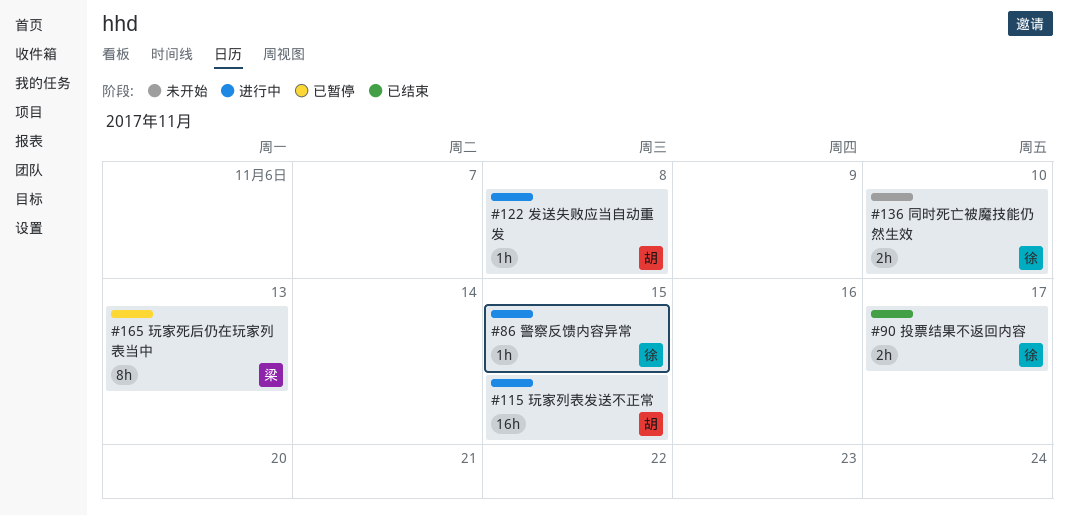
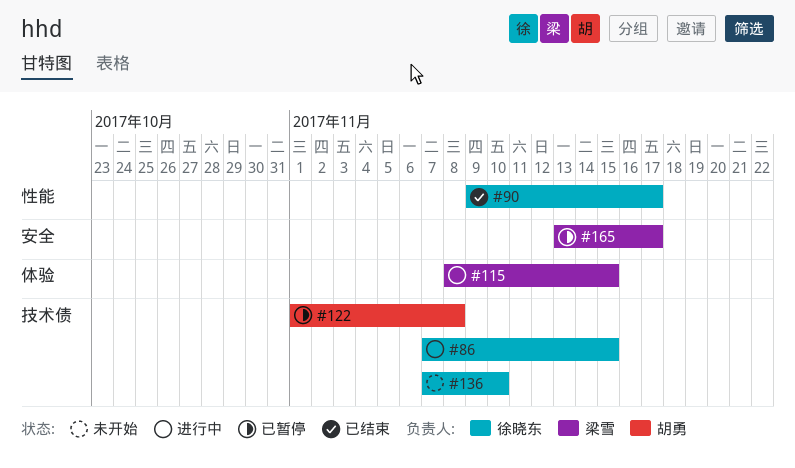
#115, owner: 胡勇 -> 梁雪
#122, status: 进行中 -> 已暂停
#165, due: Nov 13 -> Nov 17

